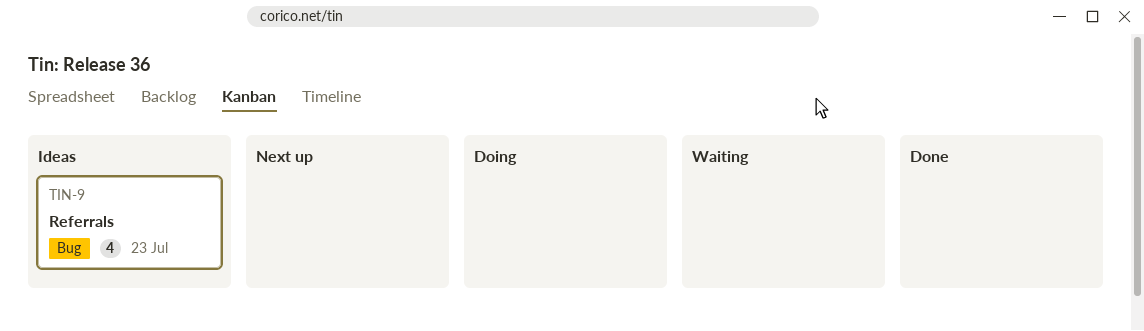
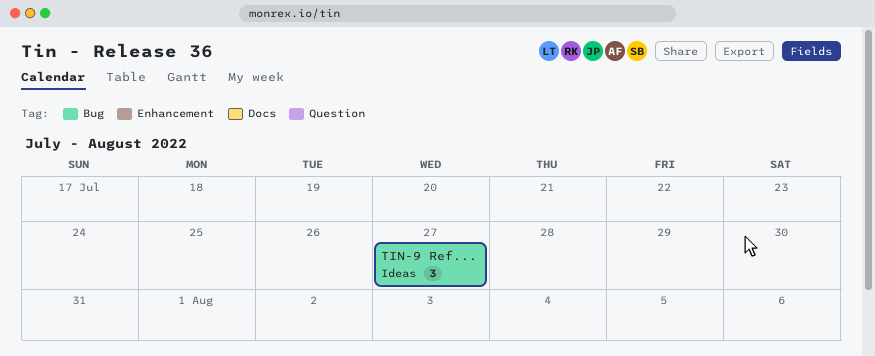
TIN-9, estimate: 4 -> 3
TIN-9, due: Jul 23 -> Jul 27

